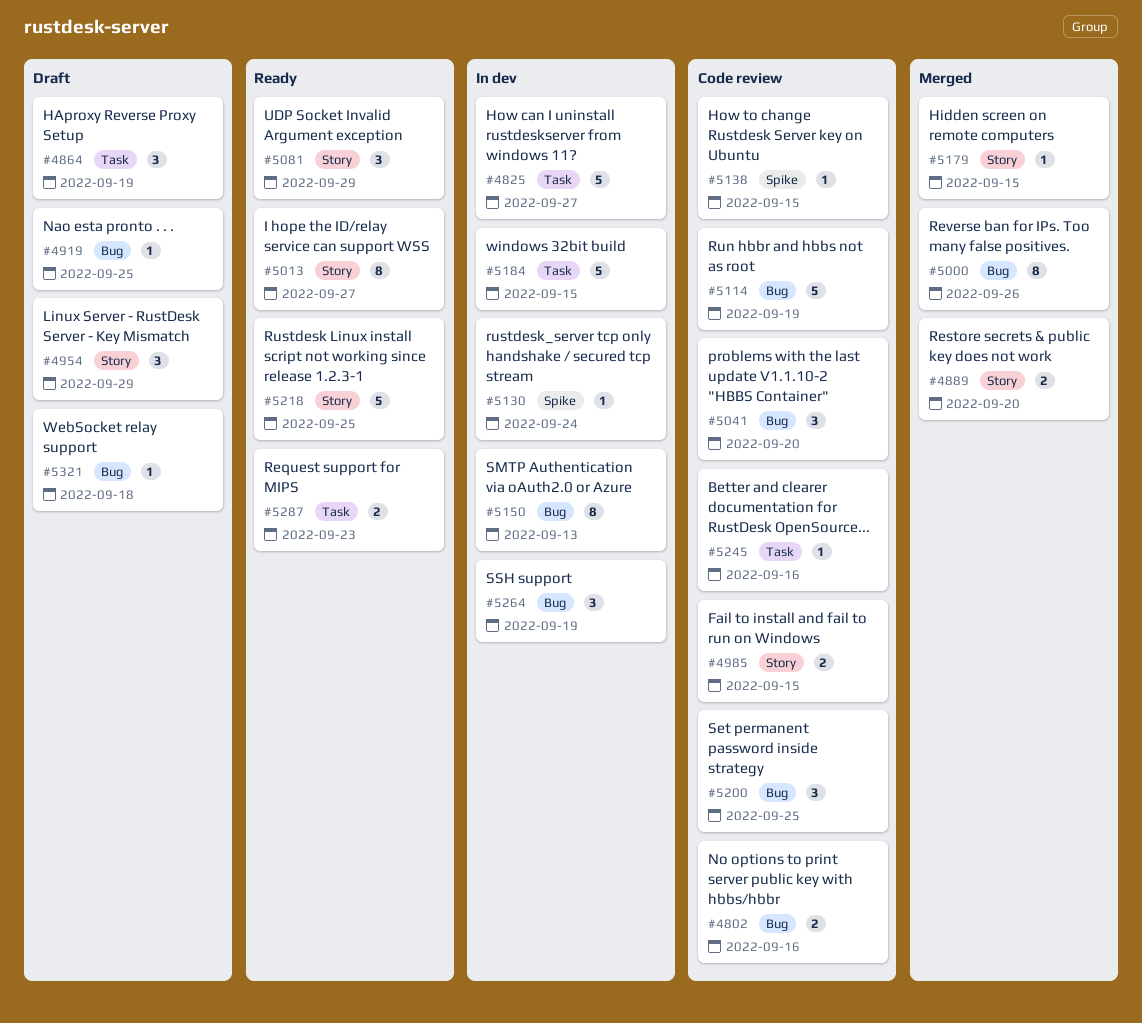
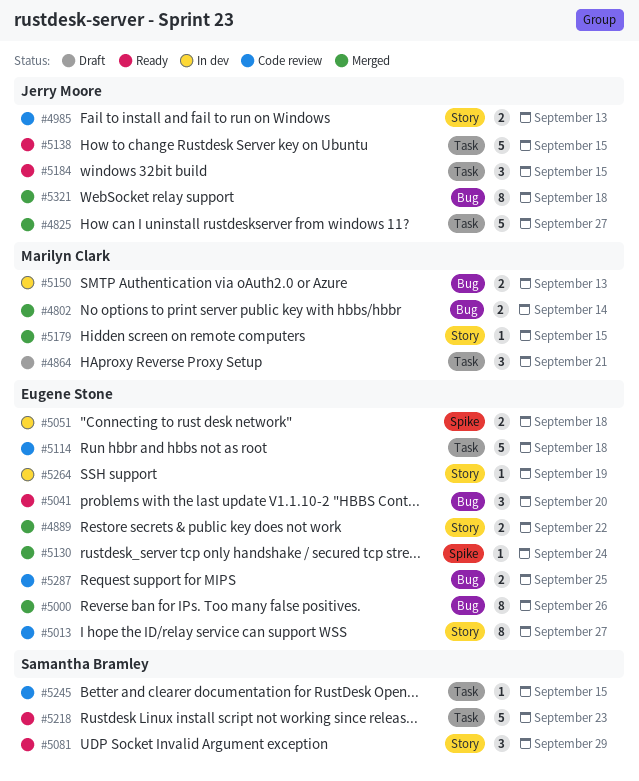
#4802, status: Code review -> Merged
#4802, due: Sep 16 -> Sep 14
#4825, status: In dev -> Merged
#4864, due: Sep 19 -> Sep 21
#4889, due: Sep 20 -> Sep 22
#4919: present -> none
#4954: present -> none
#4985, due: Sep 15 -> Sep 13
#5013, status: Ready -> Code review
#5041, status: Code review -> Ready
#5051: none -> present
#5114, label: Bug -> Task
#5114, due: Sep 19 -> Sep 18
#5130, status: In dev -> Merged
#5138, status: Code review -> Ready
#5138, label: Spike -> Task
#5138, estimate: 1 -> 5
#5150, estimate: 8 -> 2
#5184, status: In dev -> Ready
#5184, estimate: 5 -> 3
#5200: present -> none
#5218, label: Story -> Task
#5218, due: Sep 25 -> Sep 23
#5245, due: Sep 16 -> Sep 15
#5264, label: Bug -> Story
#5264, estimate: 3 -> 1
#5287, status: Ready -> Code review
#5287, label: Task -> Bug
#5287, due: Sep 23 -> Sep 25
#5321, status: Draft -> Merged
#5321, estimate: 1 -> 8

